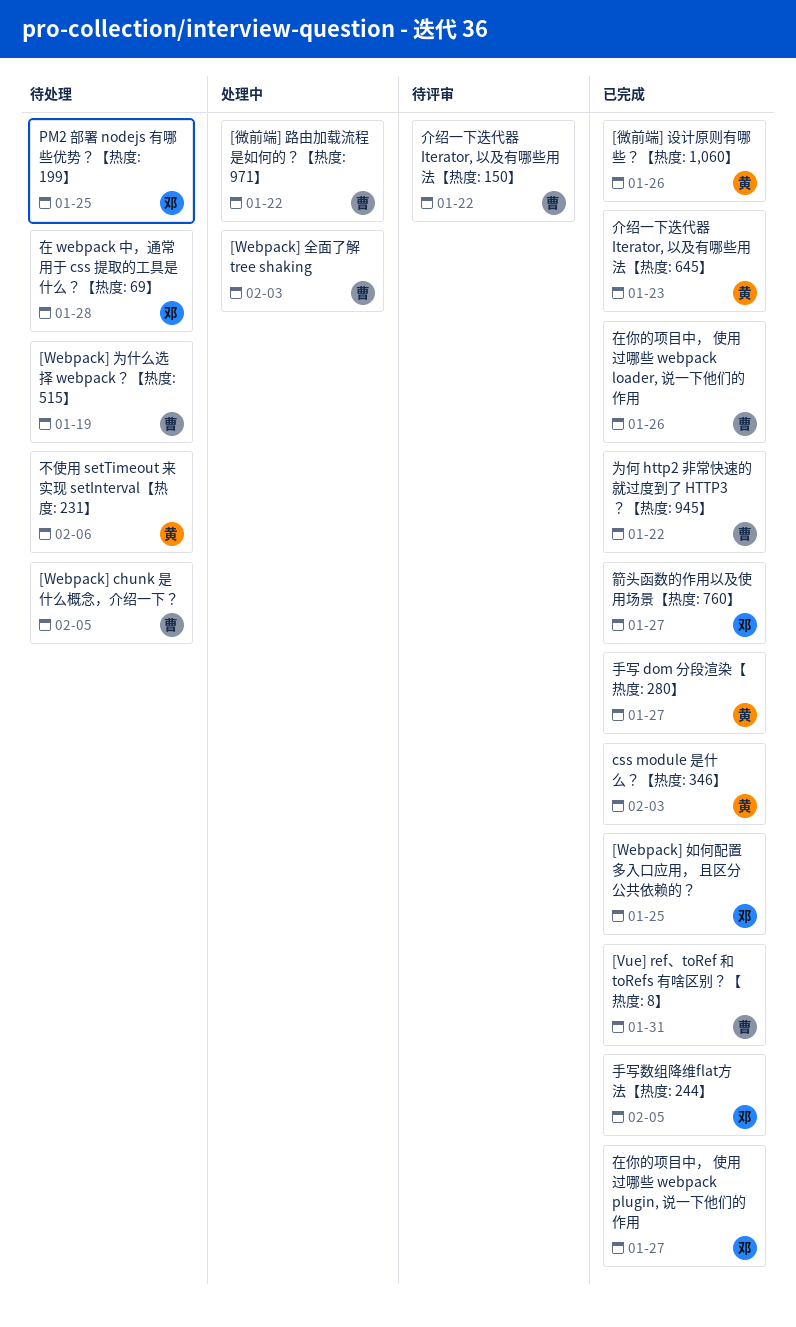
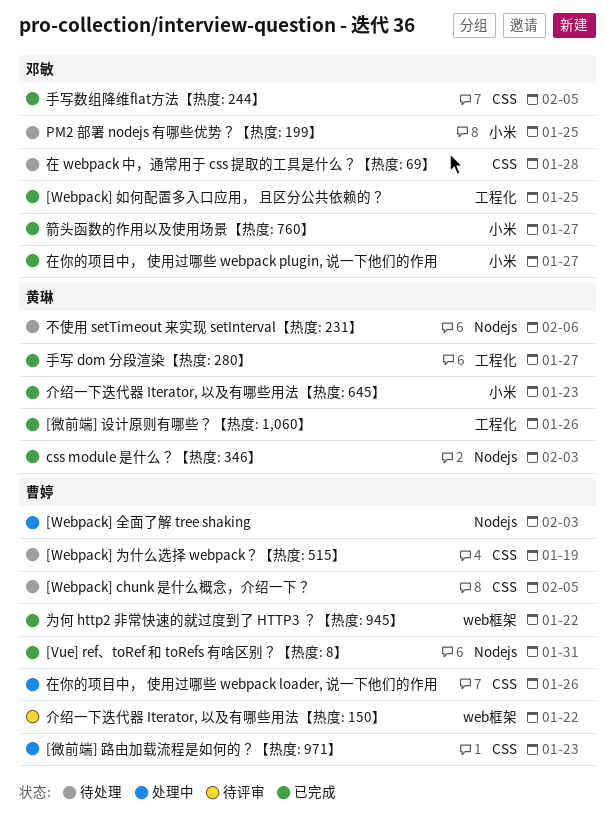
[微前端] 路由加载流程是如何的？【热度: 971】, due: Jan 22 -> Jan 23
在你的项目中， 使用过哪些 webpack loader, 说一下他们的作用, status: 已完成 -> 处理中

